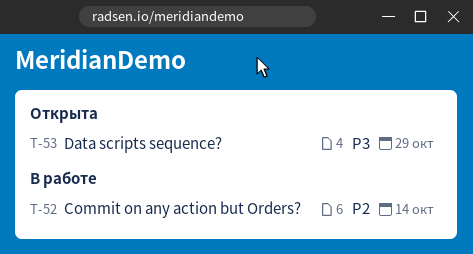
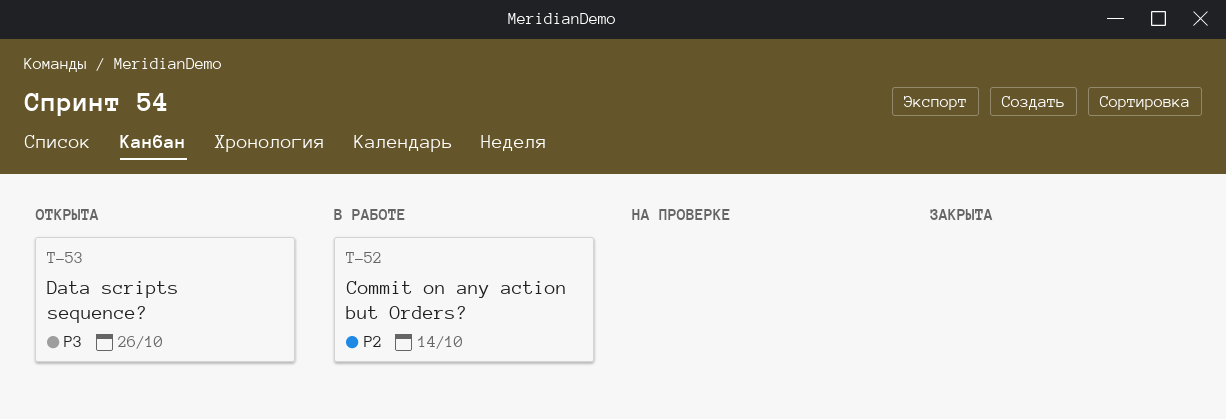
T-53, due: Oct 29 -> Oct 26

